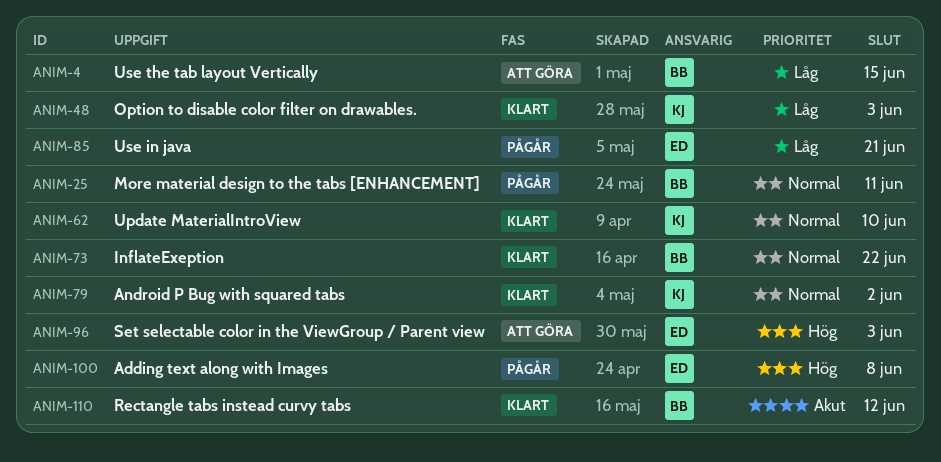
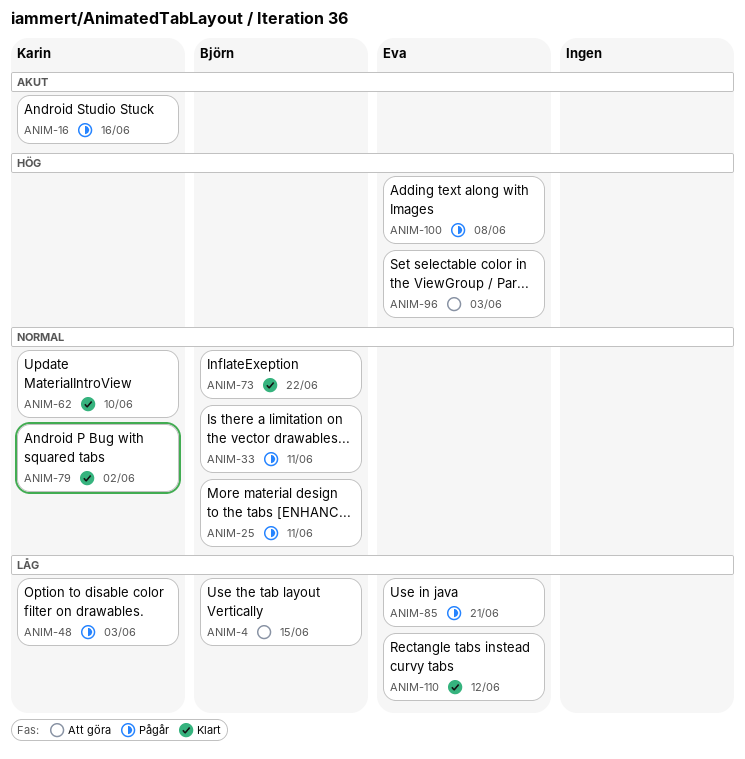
ANIM-16: none -> present
ANIM-33: none -> present
ANIM-48, status: Klart -> Pågår
ANIM-110, owner: Björn -> Eva
ANIM-110, priority: Akut -> Låg

